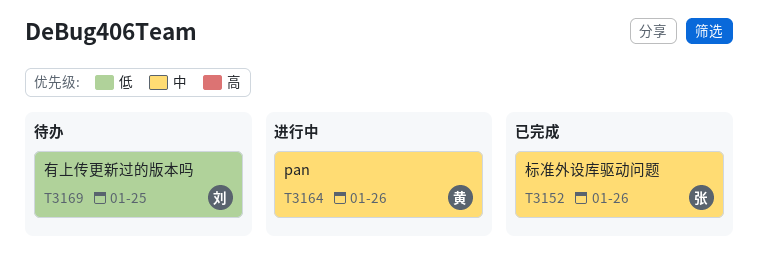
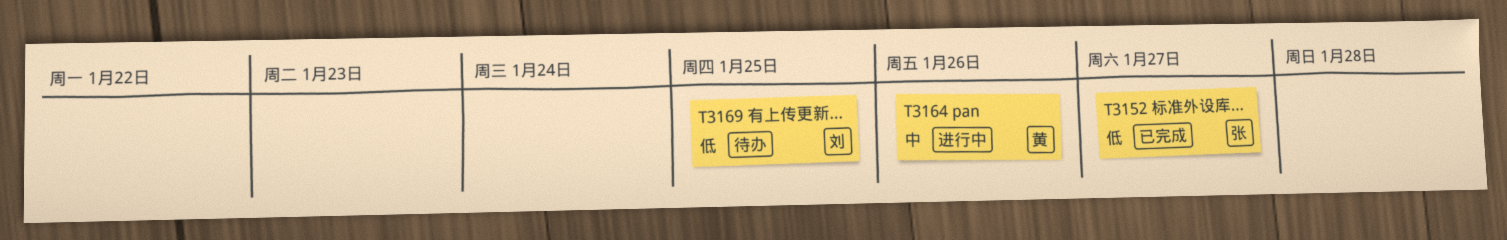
T3152, priority: 中 -> 低
T3152, due: Jan 26 -> Jan 27

